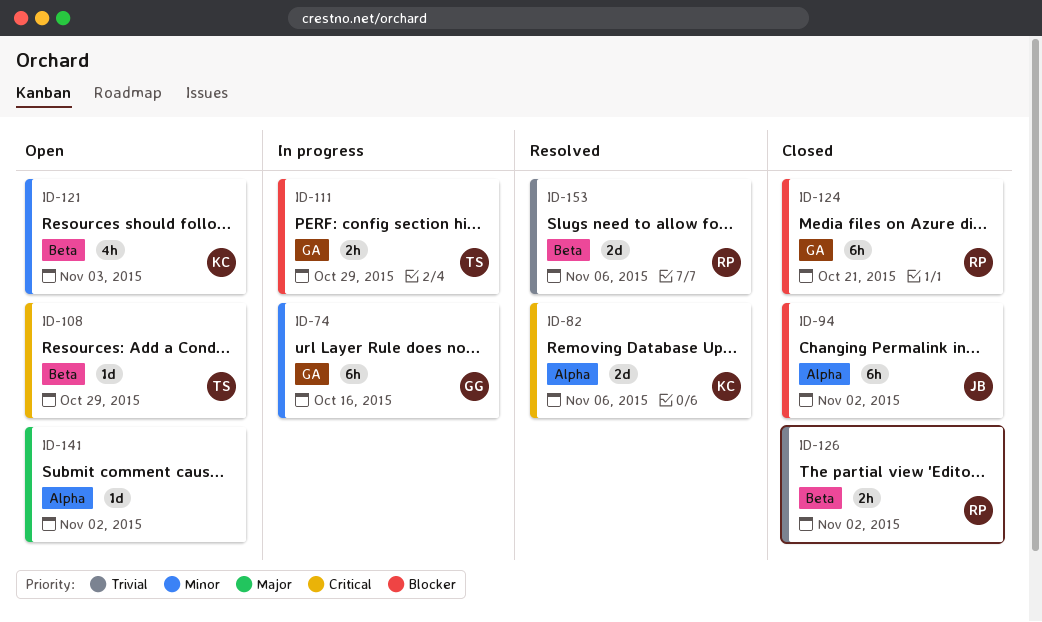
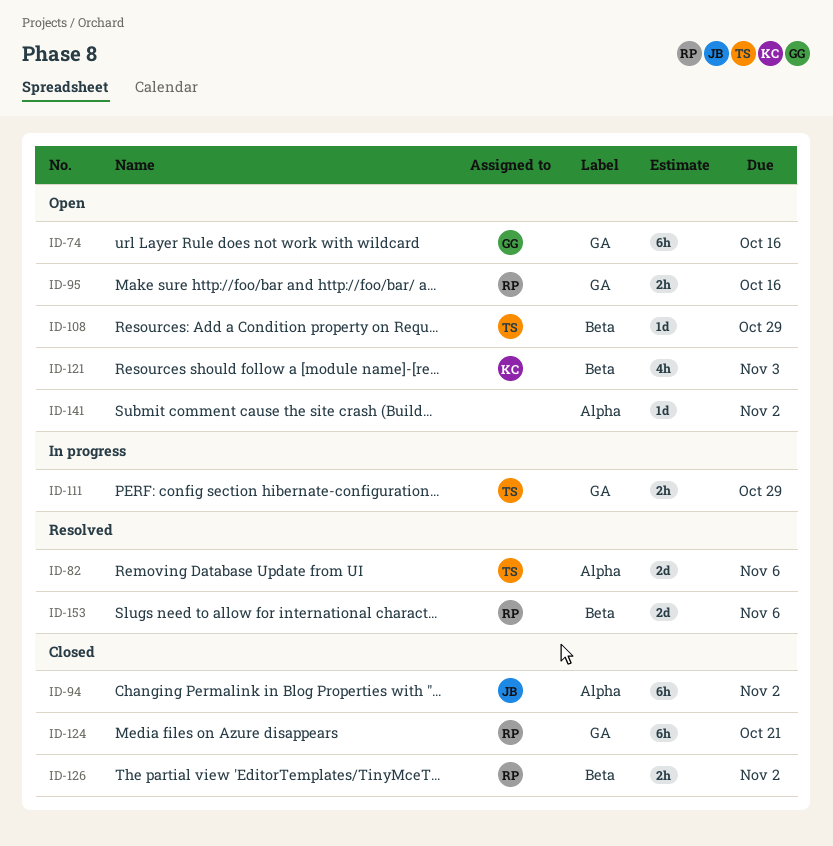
ID-74, status: In progress -> Open
ID-82, owner: KC -> TS
ID-95: none -> present

